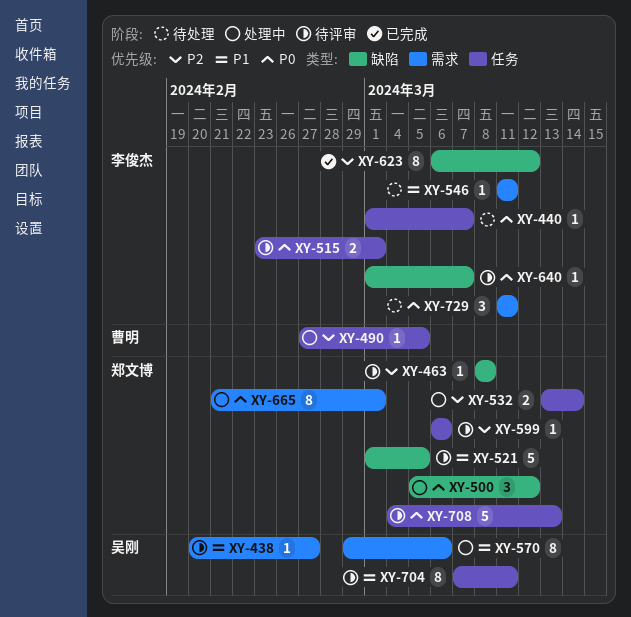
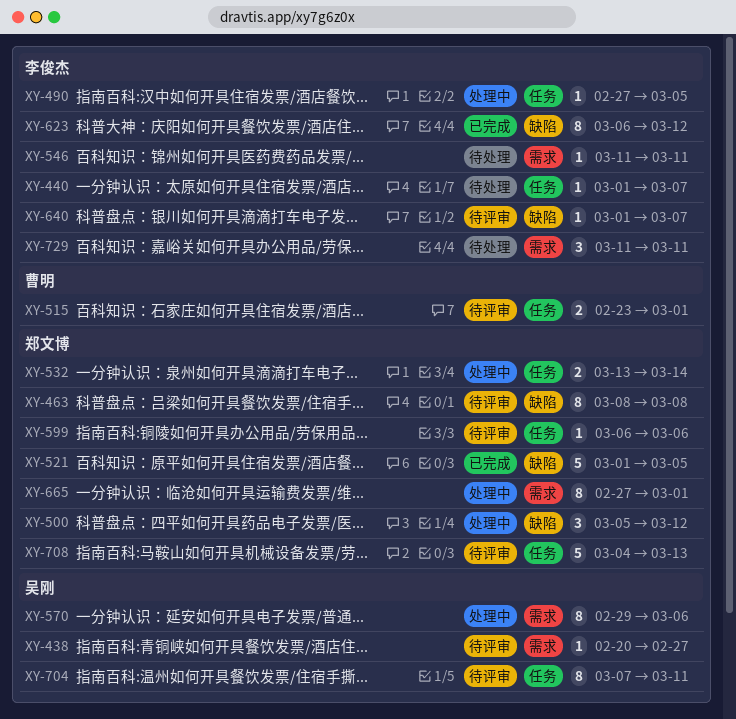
XY-463, estimate: 1 -> 8
XY-490, owner: 曹明 -> 李俊杰
XY-515, owner: 李俊杰 -> 曹明
XY-521, status: 待评审 -> 已完成
XY-665, start: Feb 21 -> Feb 27

